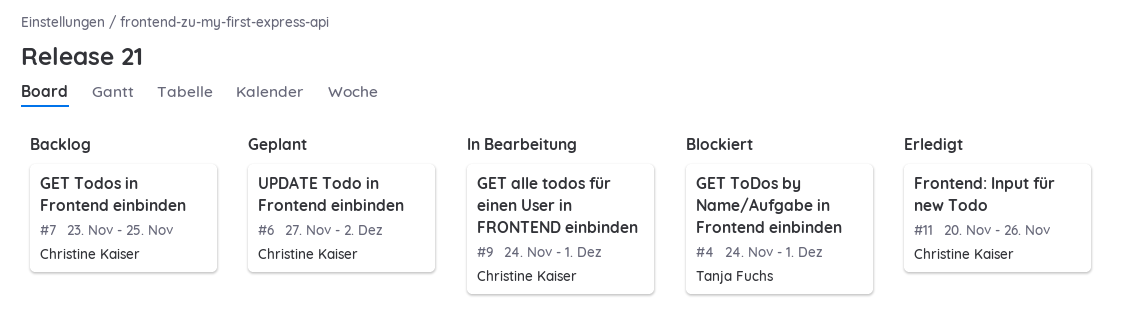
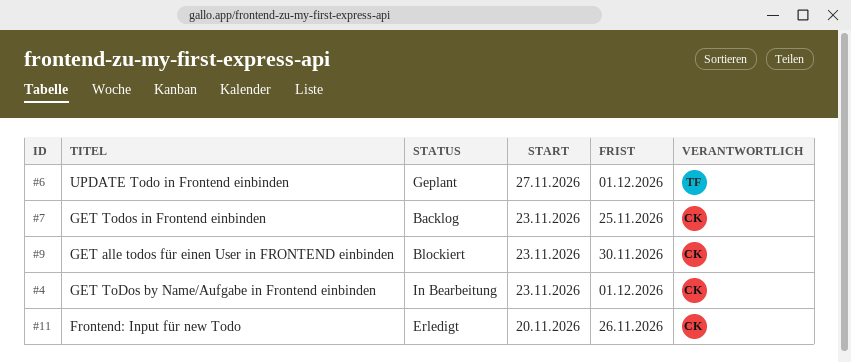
#4, status: Blockiert -> In Bearbeitung
#4, owner: Tanja Fuchs -> Christine Kaiser
#4, start: Nov 24 -> Nov 23
#6, owner: Christine Kaiser -> Tanja Fuchs
#6, due: Dec 2 -> Dec 1
#9, status: In Bearbeitung -> Blockiert
#9, start: Nov 24 -> Nov 23
#9, due: Dec 1 -> Nov 30

